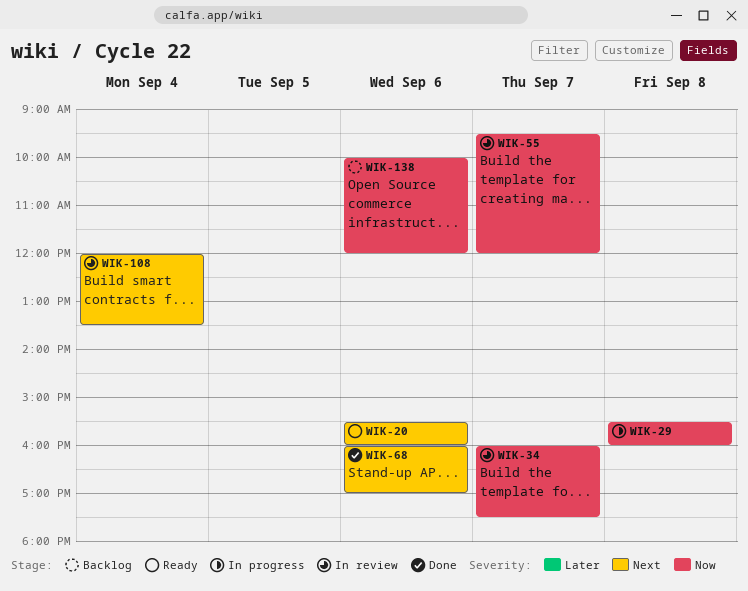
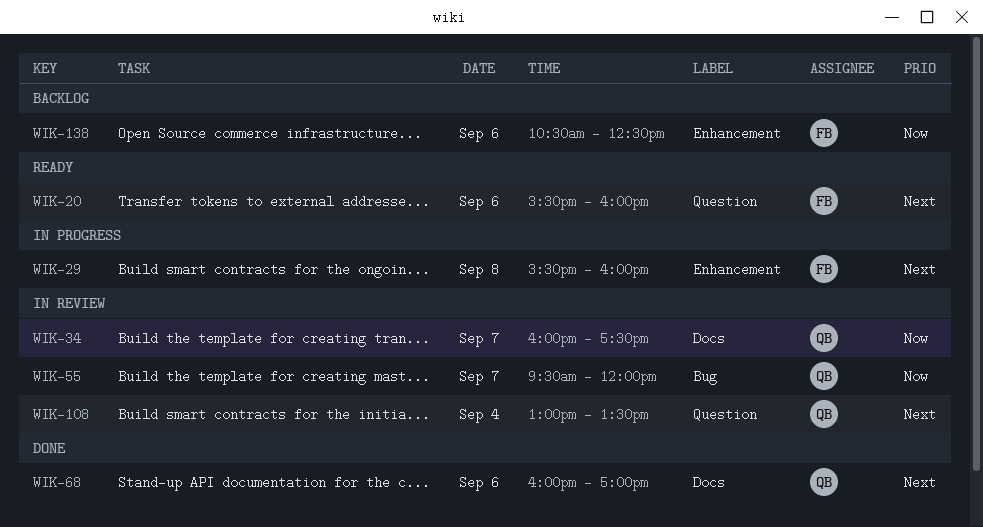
WIK-29, priority: Now -> Next
WIK-108, begins: 12:00 -> 13:00
WIK-138, begins: 10:00 -> 10:30
WIK-138, ends: 12:00 -> 12:30

